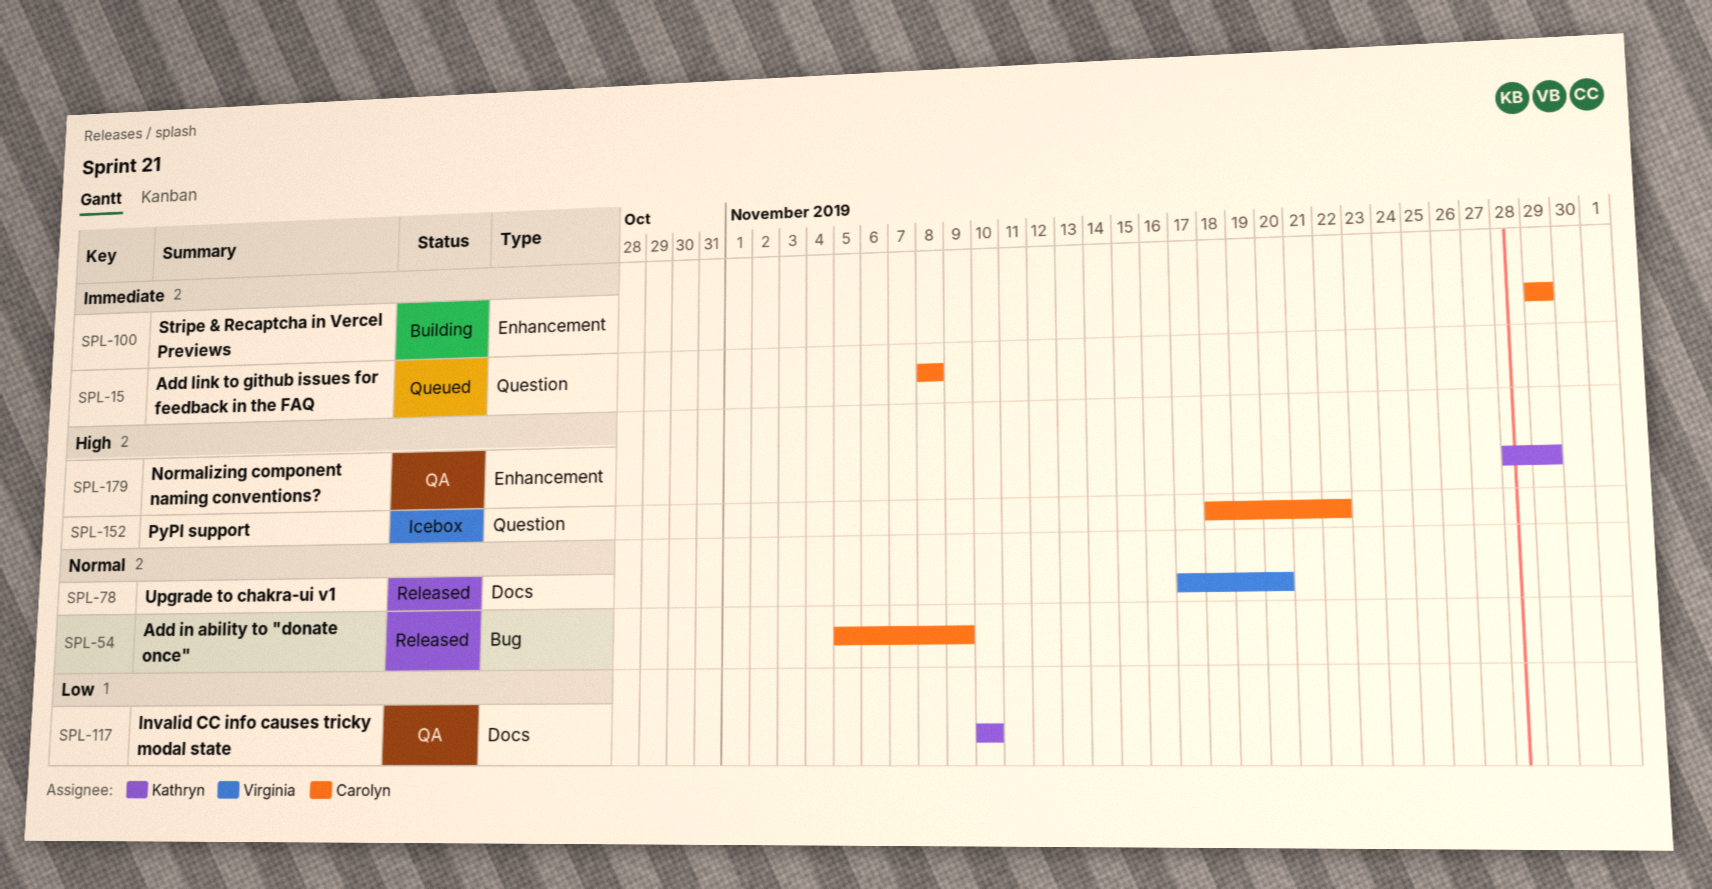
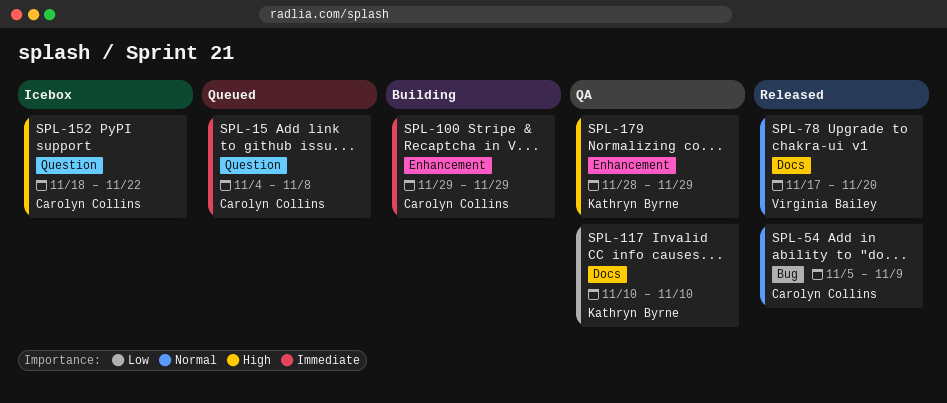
SPL-15, start: Nov 8 -> Nov 4

